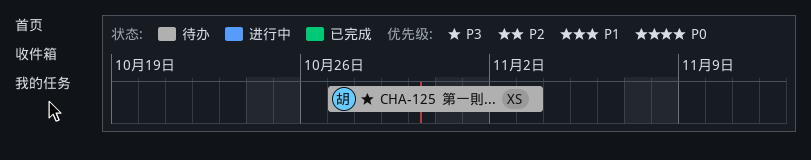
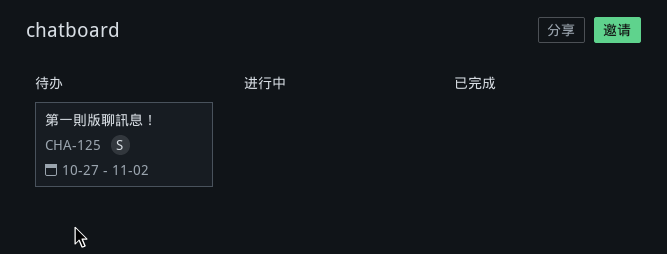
CHA-125, estimate: XS -> S
CHA-125, due: Nov 3 -> Nov 2

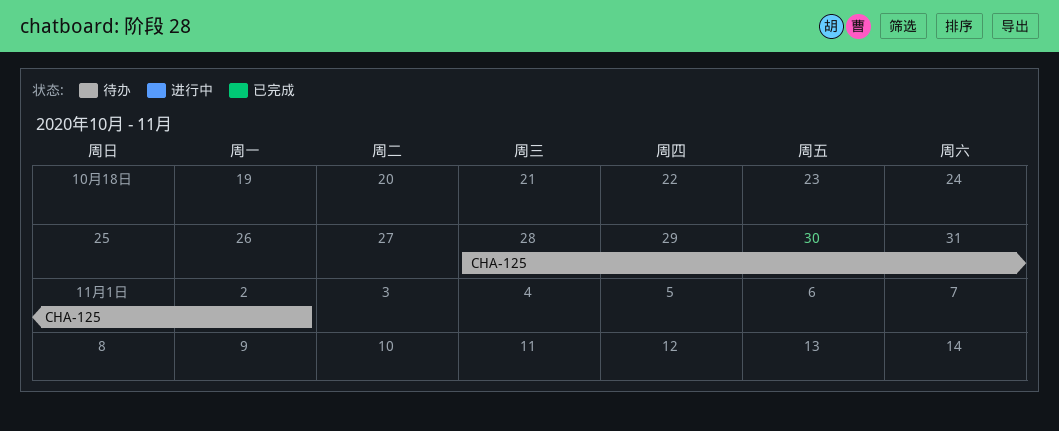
CHA-125, start: Oct 27 -> Oct 28

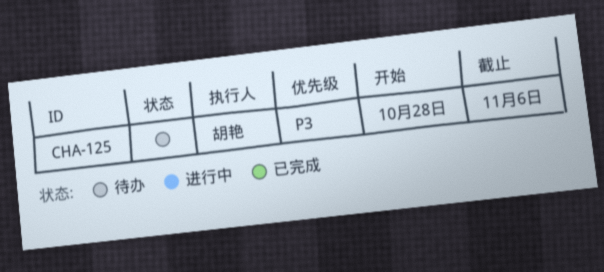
CHA-125, due: Nov 2 -> Nov 6

